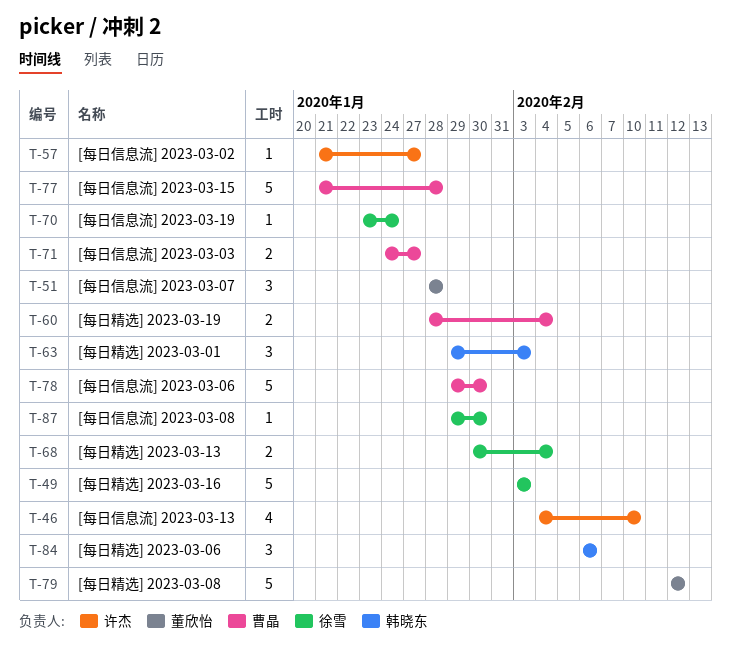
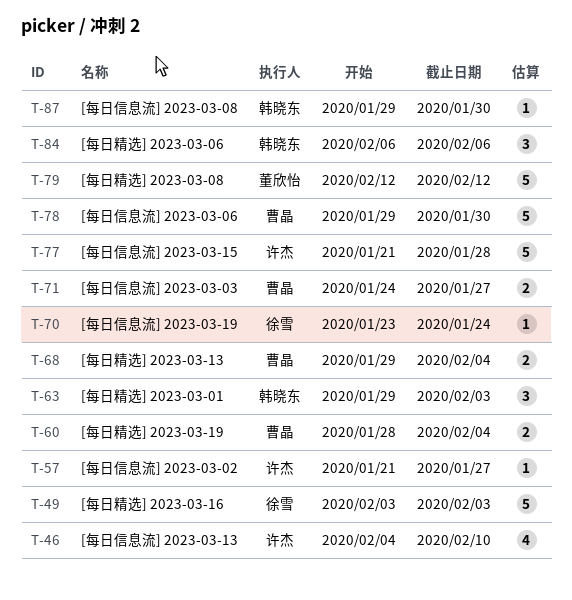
T-51: present -> none
T-68, owner: 徐雪 -> 曹晶
T-68, start: Jan 30 -> Jan 29
T-77, owner: 曹晶 -> 许杰
T-87, owner: 徐雪 -> 韩晓东

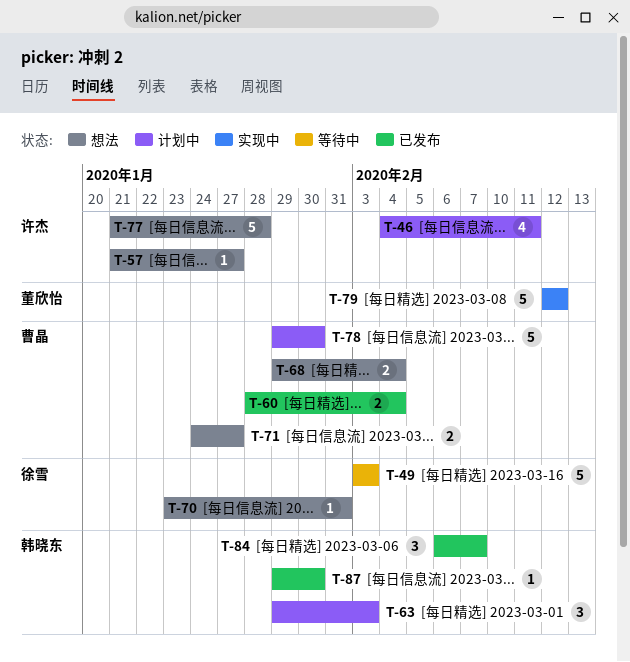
T-46, due: Feb 10 -> Feb 11
T-70, due: Jan 24 -> Jan 31
T-84, due: Feb 6 -> Feb 7

